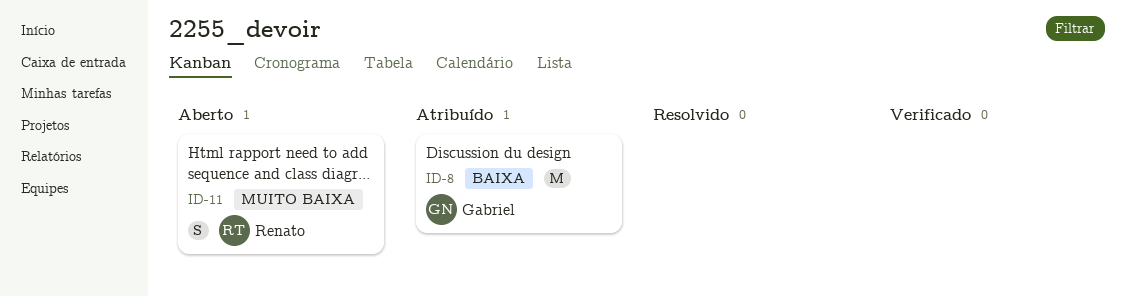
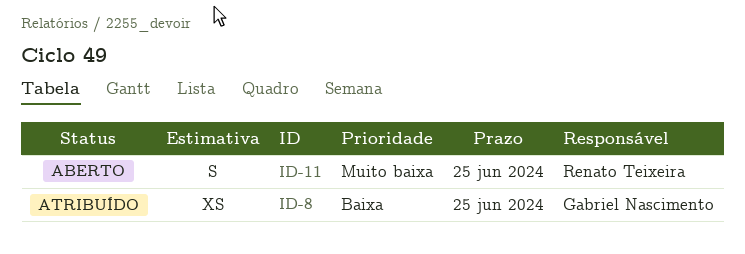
ID-8, estimate: M -> XS

